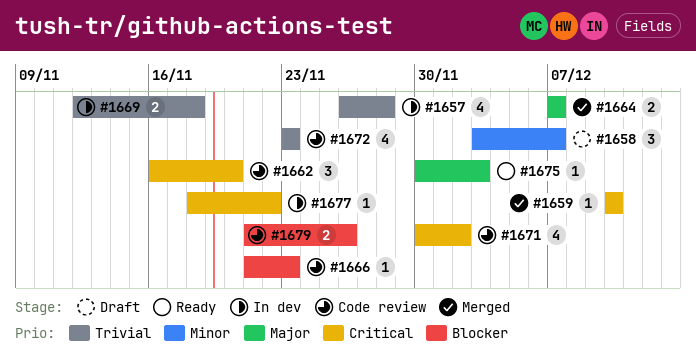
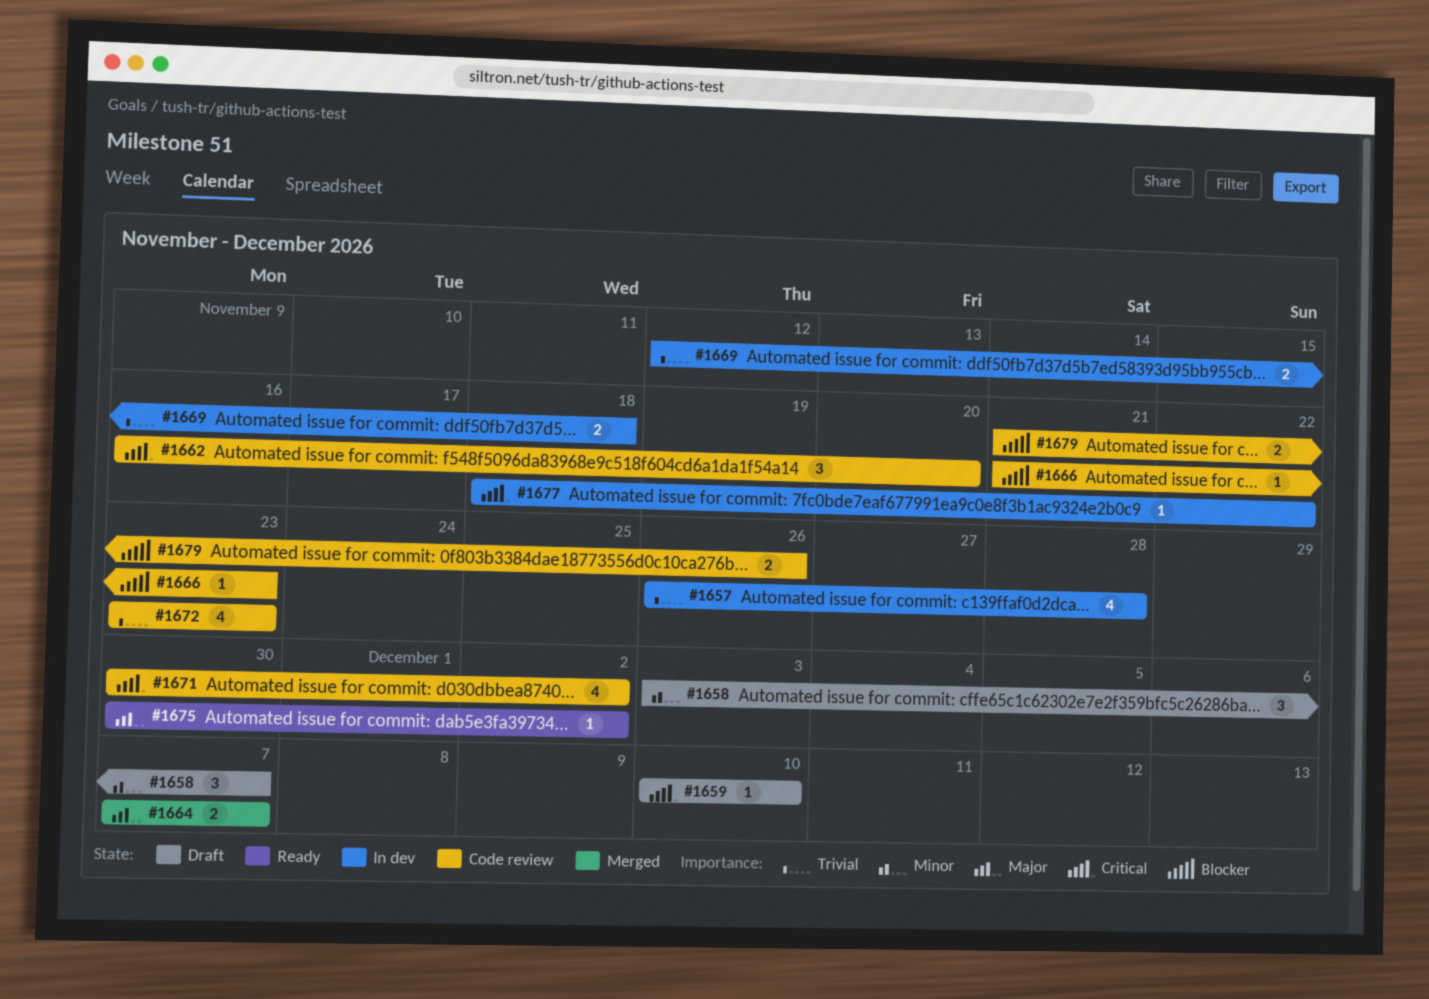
#1659, status: Merged -> Draft
#1675, due: Dec 3 -> Dec 2

